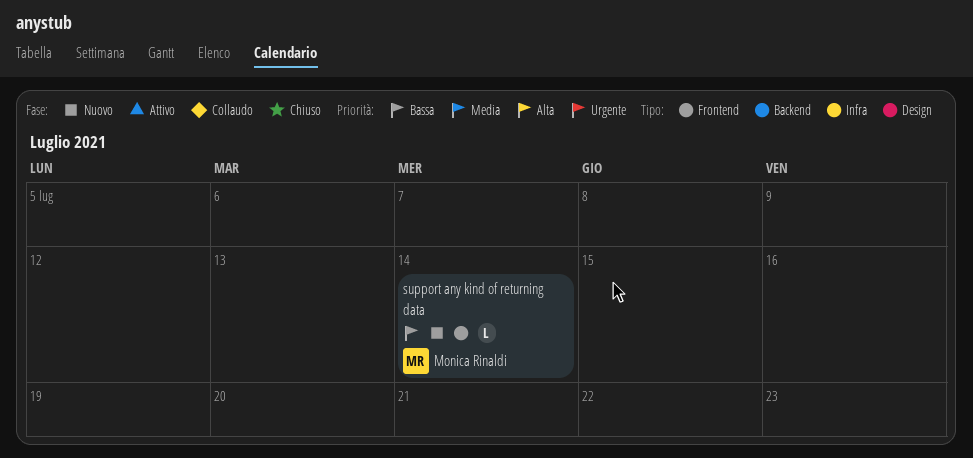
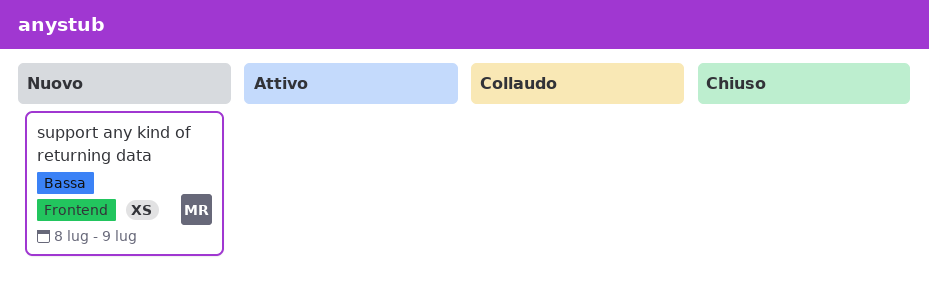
support any kind of returning data, estimate: L -> XS
support any kind of returning data, due: Jul 14 -> Jul 9

